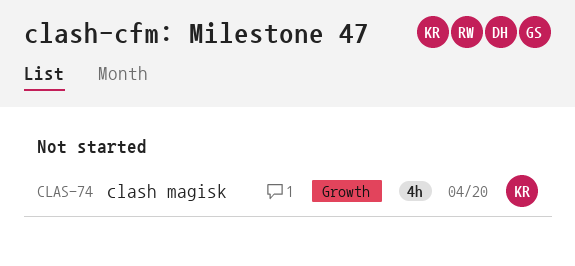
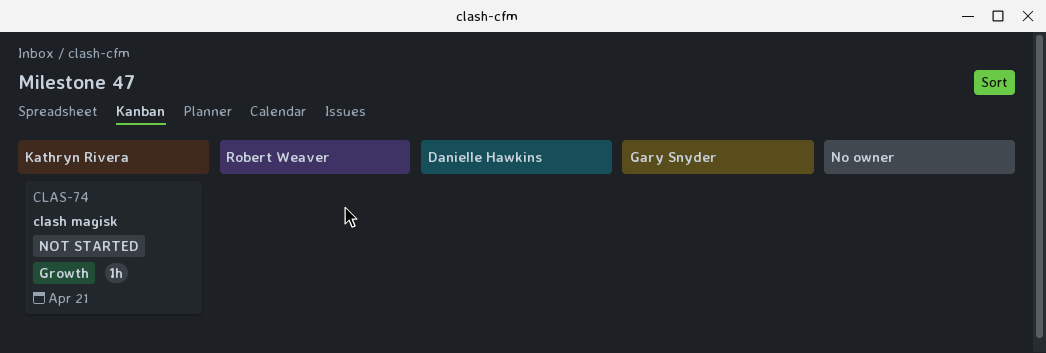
CLAS-74, estimate: 4h -> 1h
CLAS-74, due: Apr 20 -> Apr 21

